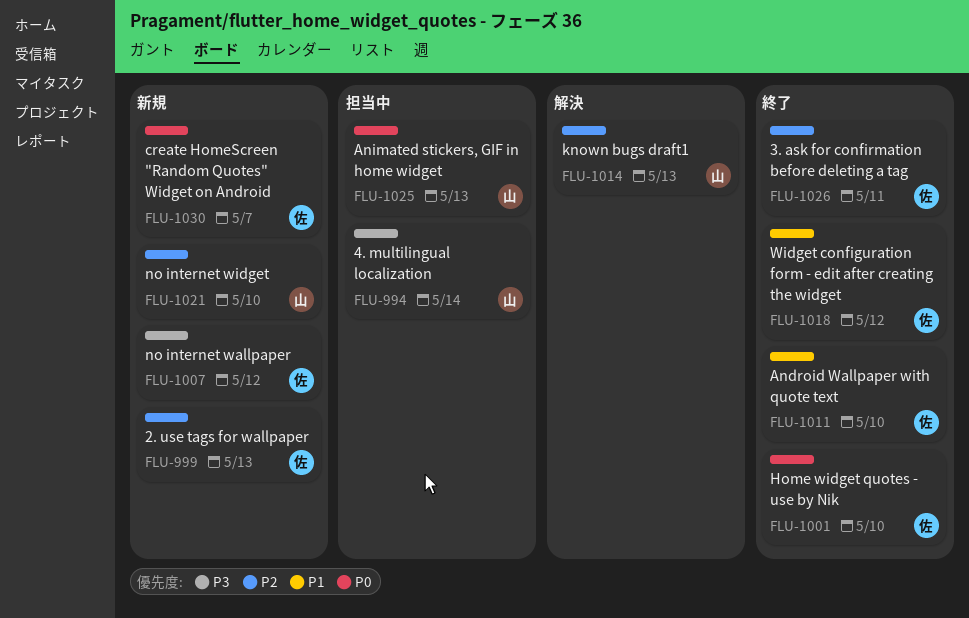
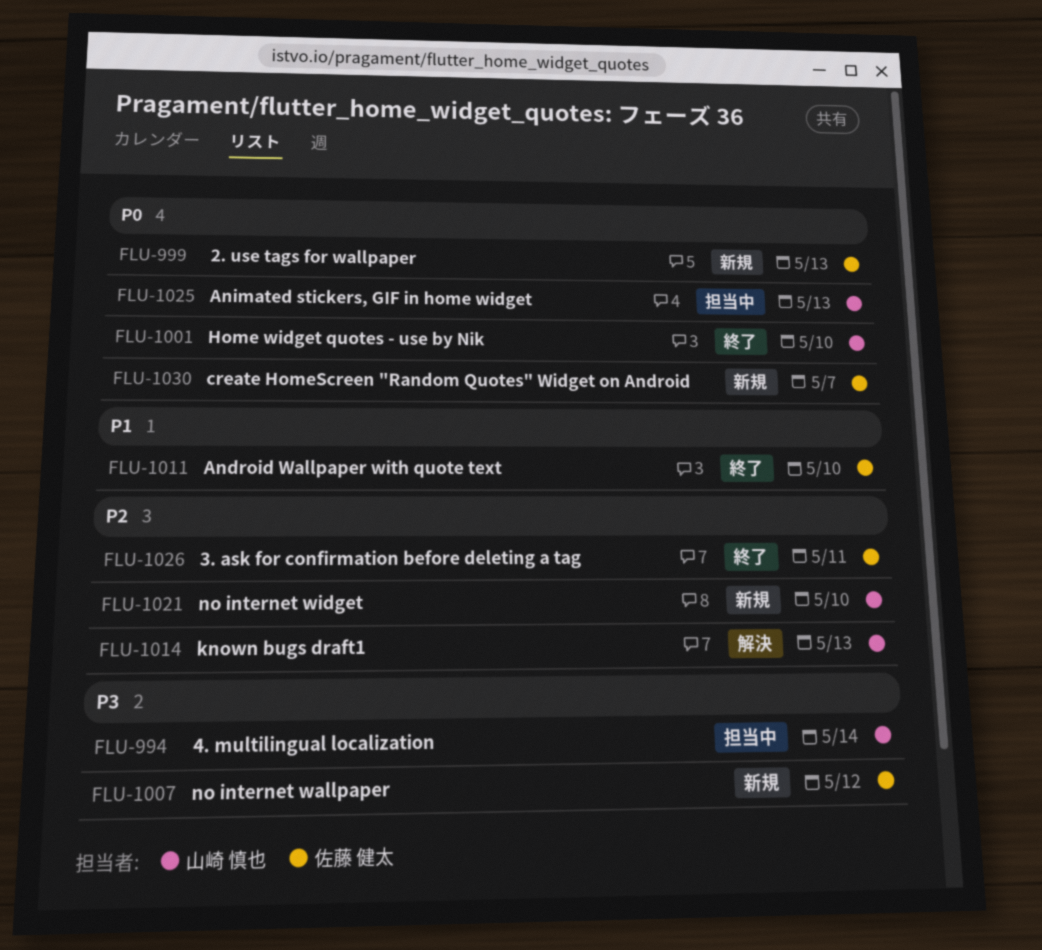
FLU-999, priority: P2 -> P0
FLU-1001, owner: 佐藤 健太 -> 山崎 慎也
FLU-1018: present -> none

